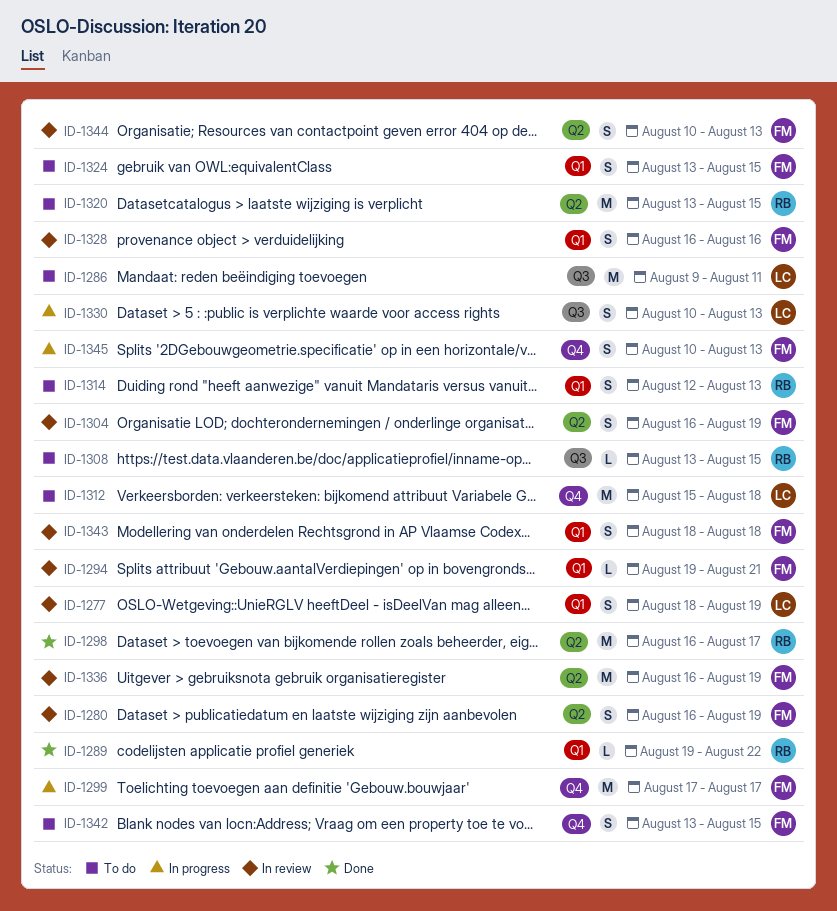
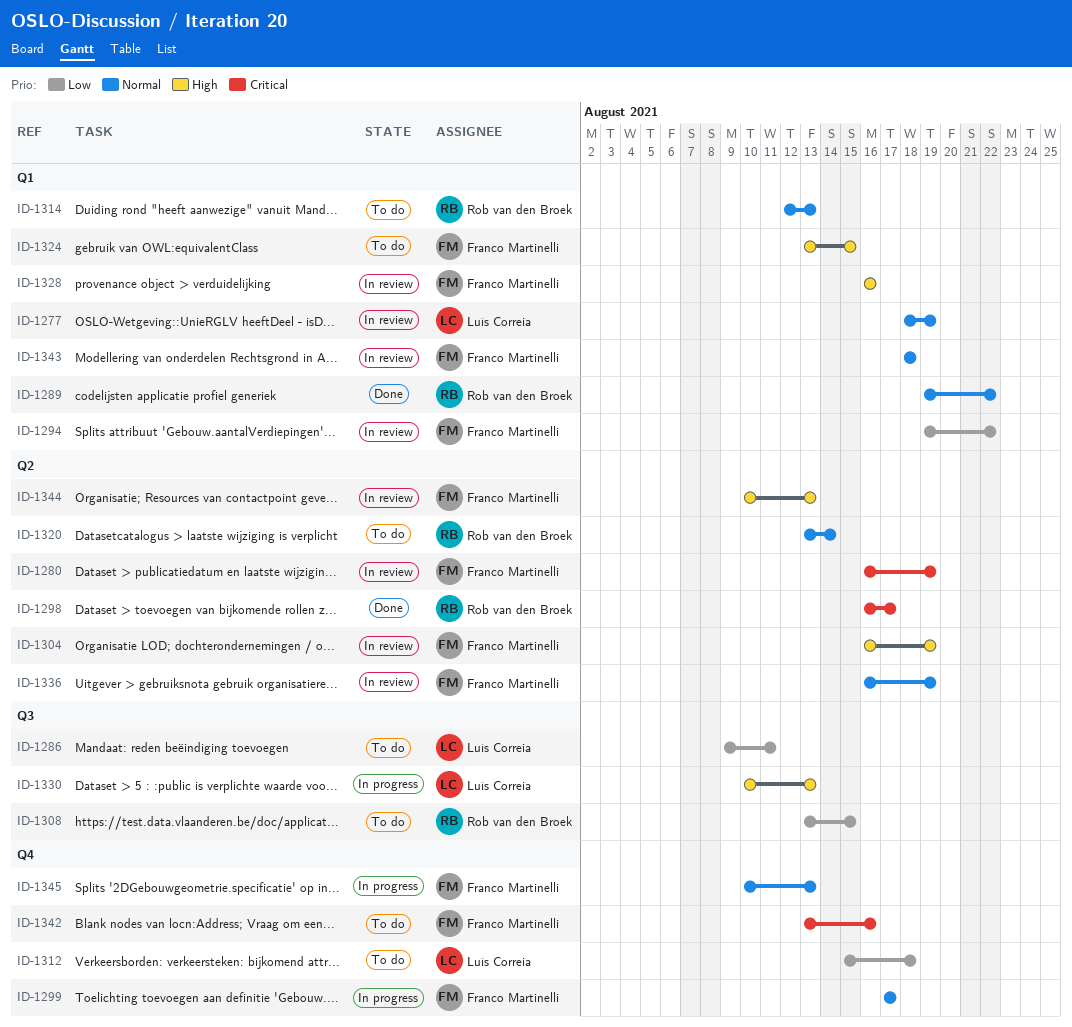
ID-1294, due: Aug 21 -> Aug 22
ID-1320, due: Aug 15 -> Aug 14
ID-1342, due: Aug 15 -> Aug 16

